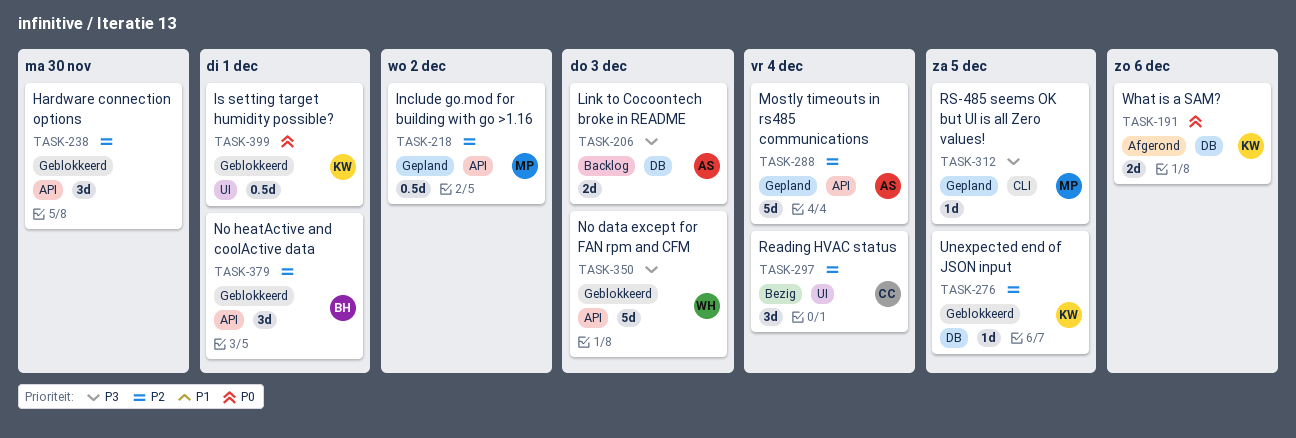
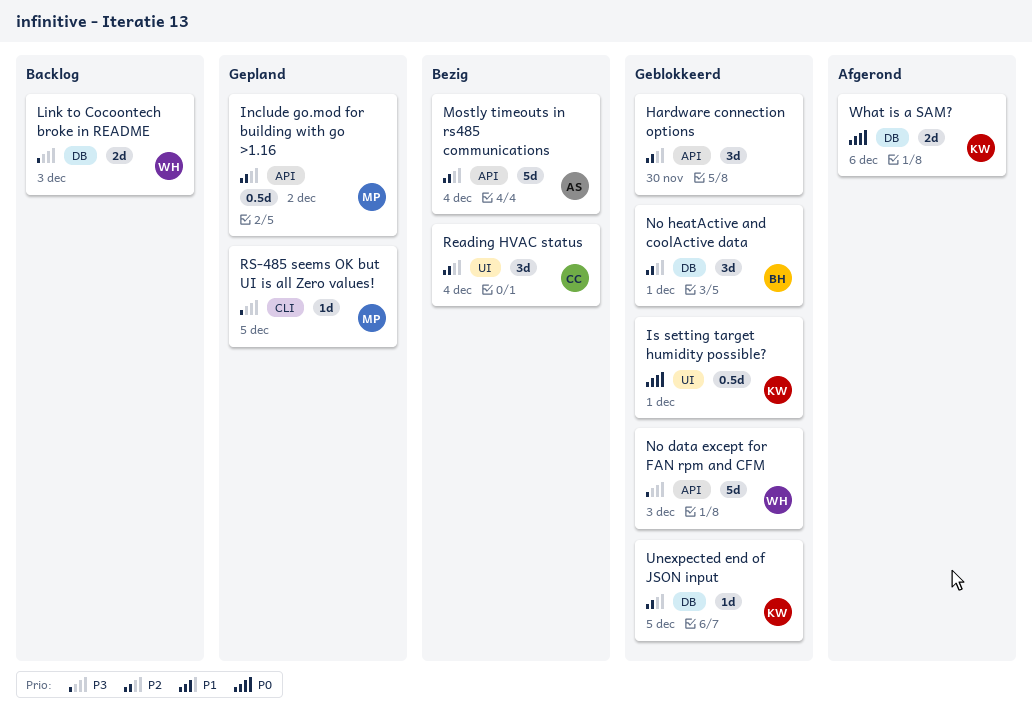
Link to Cocoontech broke in README, owner: AS -> WH
Mostly timeouts in rs485 communications, status: Gepland -> Bezig
No heatActive and coolActive data, label: API -> DB

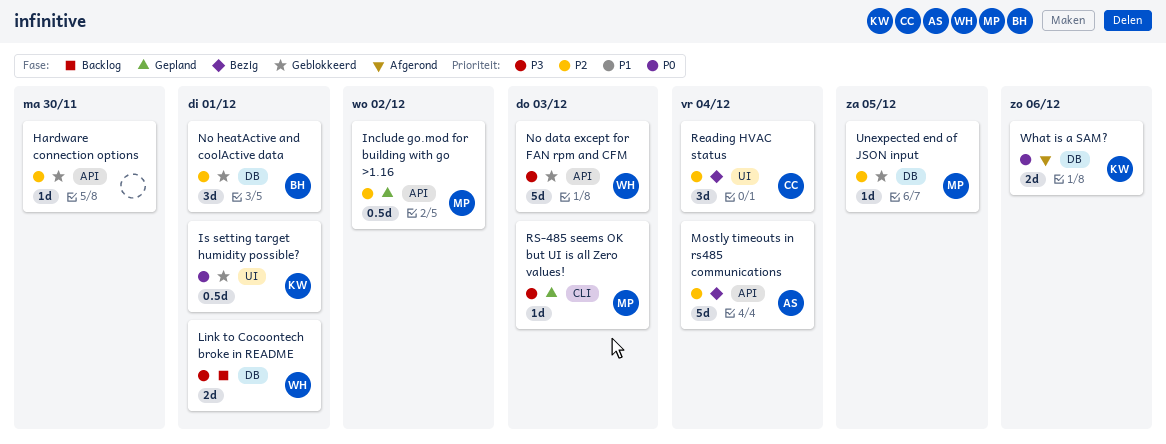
Hardware connection options, estimate: 3d -> 1d
Link to Cocoontech broke in README, due: Dec 3 -> Dec 1
RS-485 seems OK but UI is all Zero values!, due: Dec 5 -> Dec 3
Unexpected end of JSON input, owner: KW -> MP

